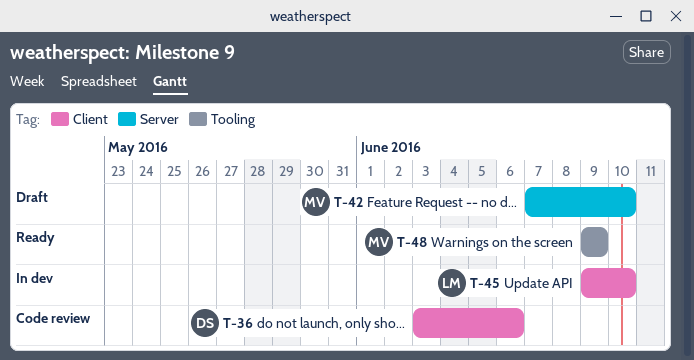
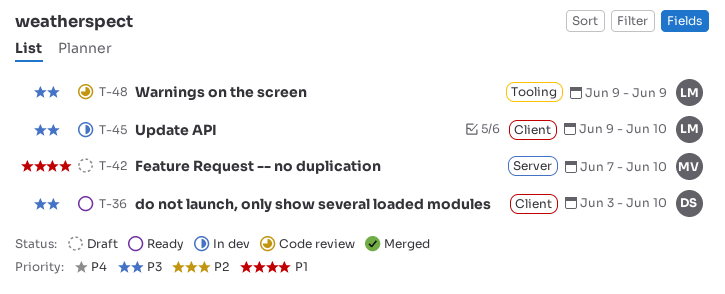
T-36, status: Code review -> Ready
T-36, due: Jun 6 -> Jun 10
T-48, status: Ready -> Code review
T-48, owner: MV -> LM

